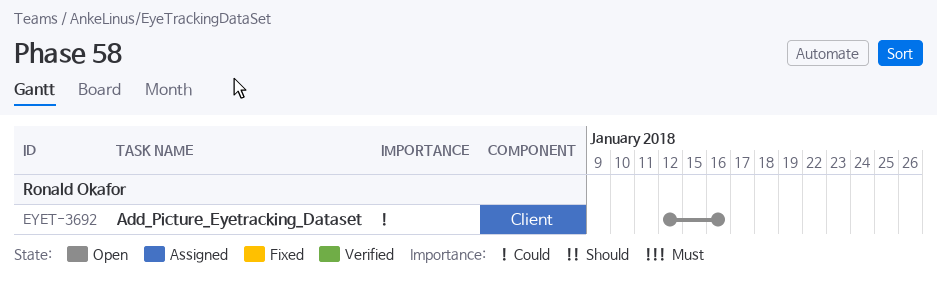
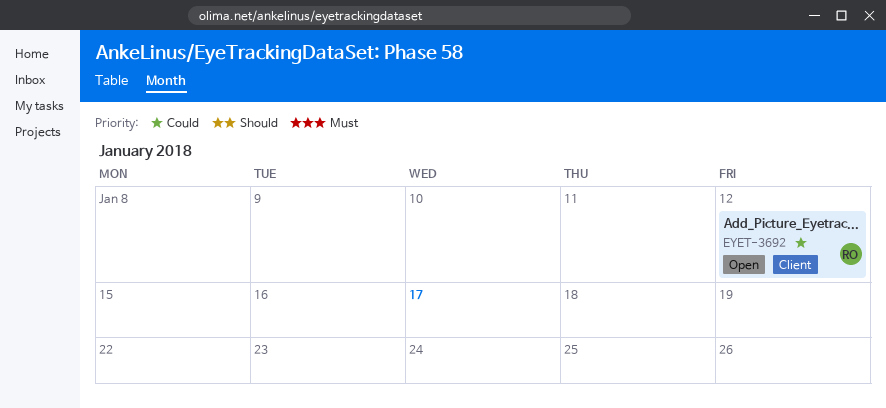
EYET-3692, due: Jan 16 -> Jan 12

